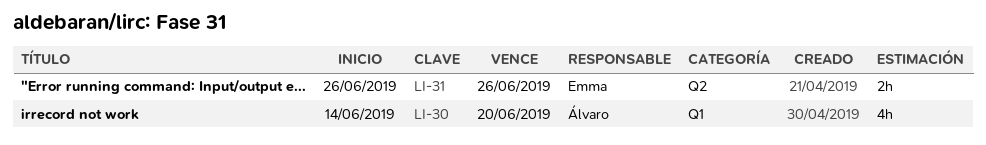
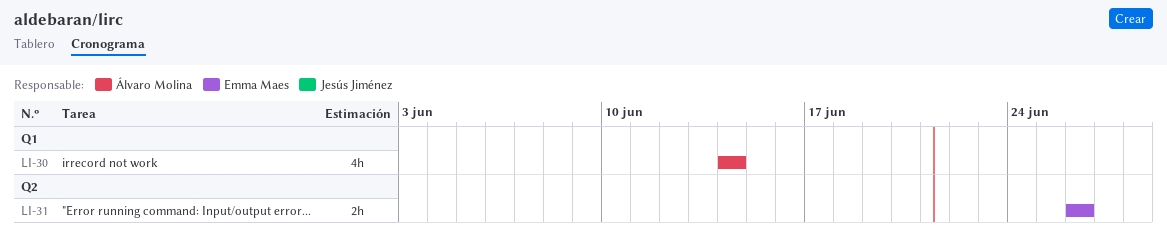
LI-30, due: Jun 20 -> Jun 14

